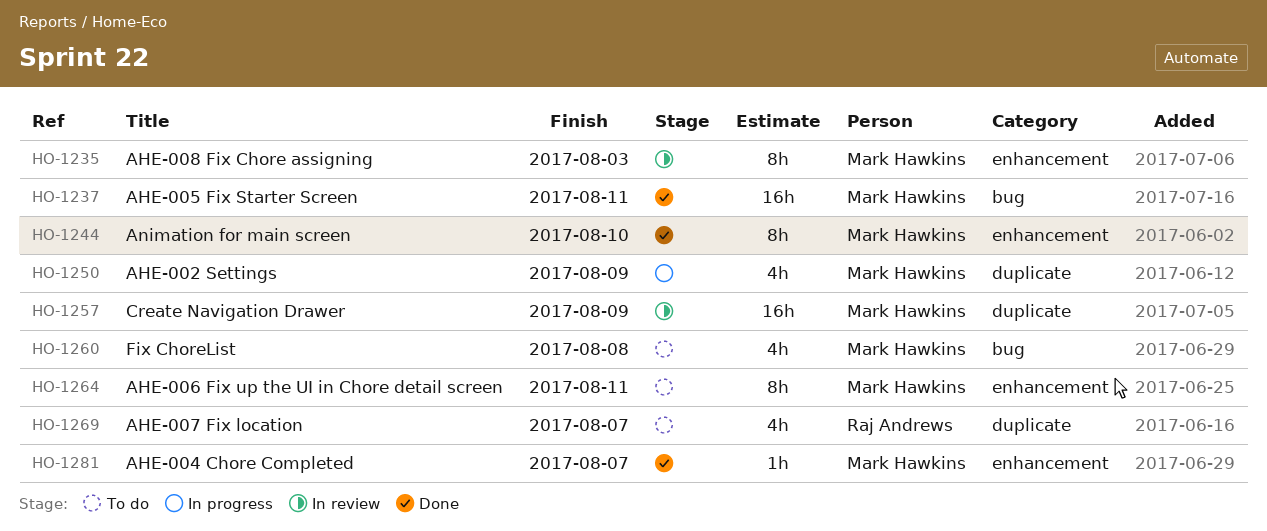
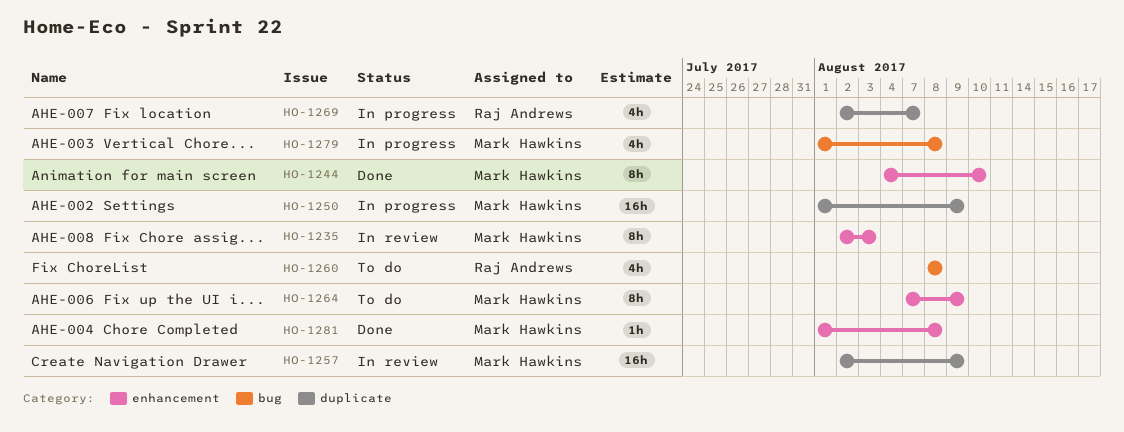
HO-1237: present -> none
HO-1250, estimate: 4h -> 16h
HO-1260, owner: Mark Hawkins -> Raj Andrews
HO-1264, due: Aug 11 -> Aug 9
HO-1269, status: To do -> In progress
HO-1279: none -> present
HO-1281, due: Aug 7 -> Aug 8

